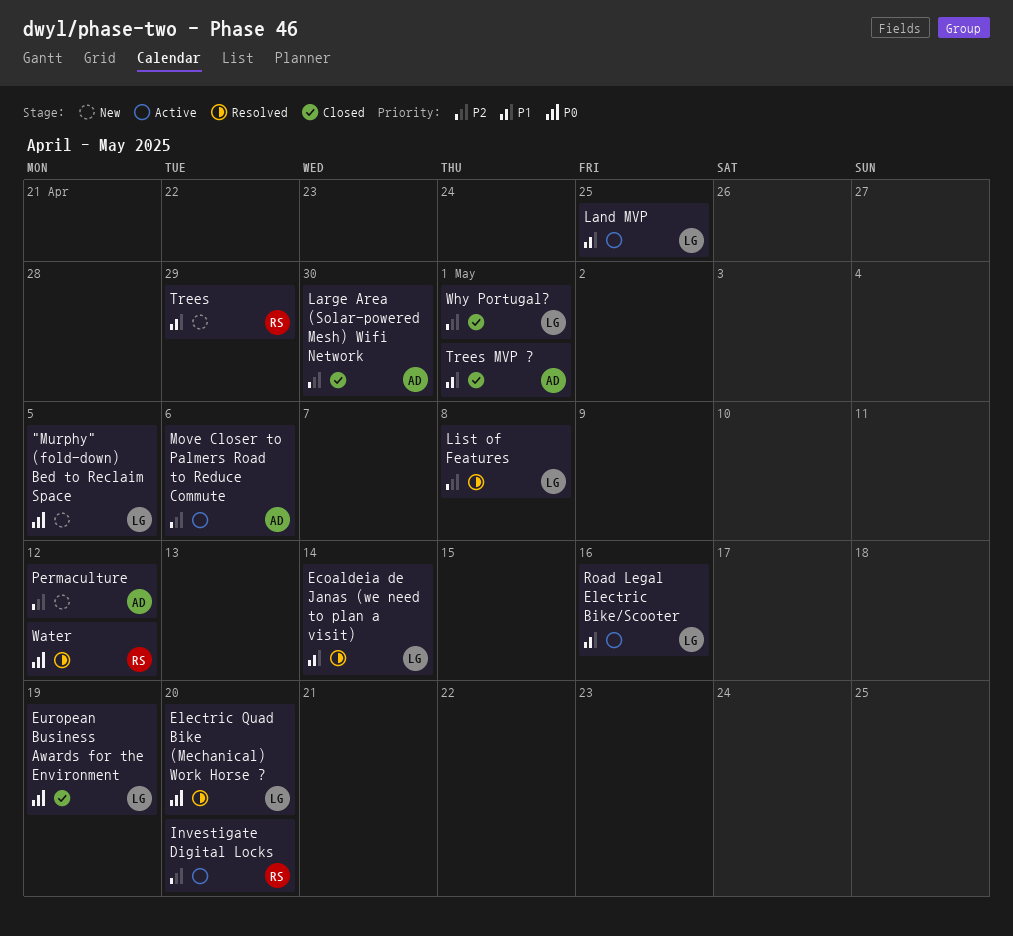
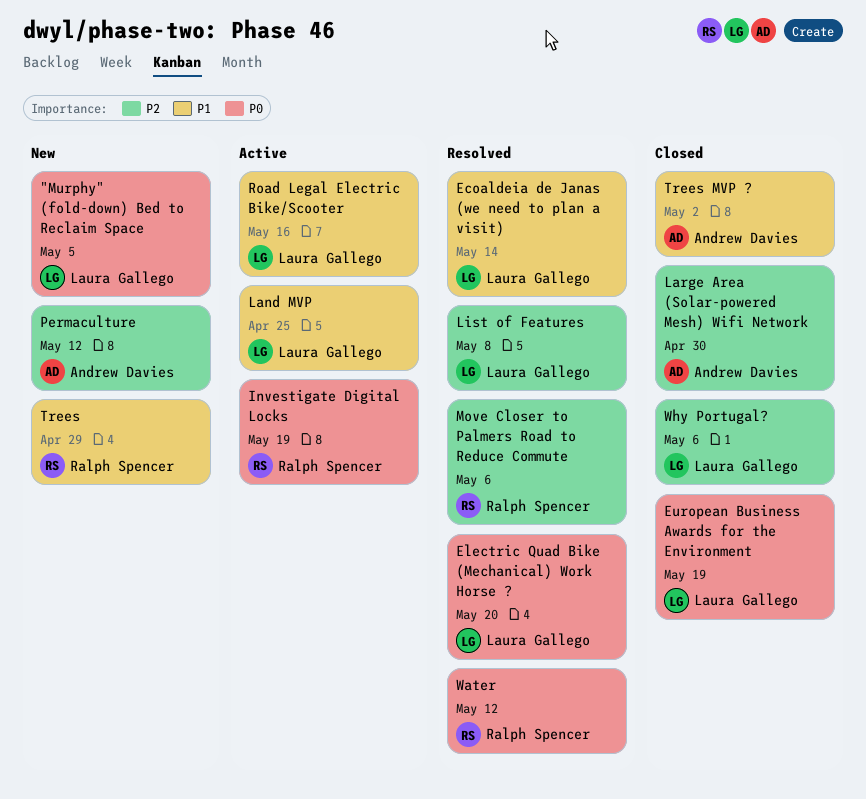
Investigate Digital Locks, priority: P2 -> P0
Investigate Digital Locks, due: May 20 -> May 19
Move Closer to Palmers Road to Reduce Commute, status: Active -> Resolved
Move Closer to Palmers Road to Reduce Commute, owner: Andrew Davies -> Ralph Spencer
Trees MVP ?, due: May 1 -> May 2
Why Portugal?, due: May 1 -> May 6

